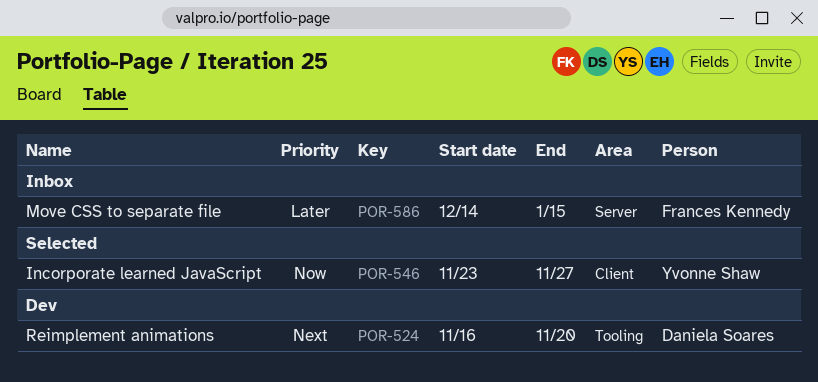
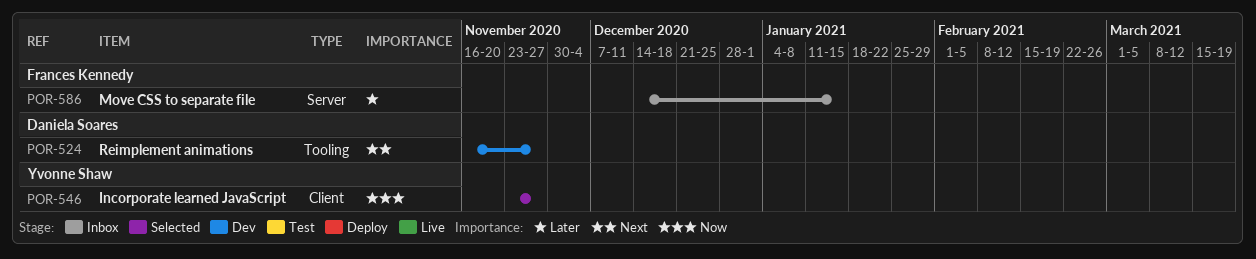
POR-524, due: Nov 20 -> Nov 27

